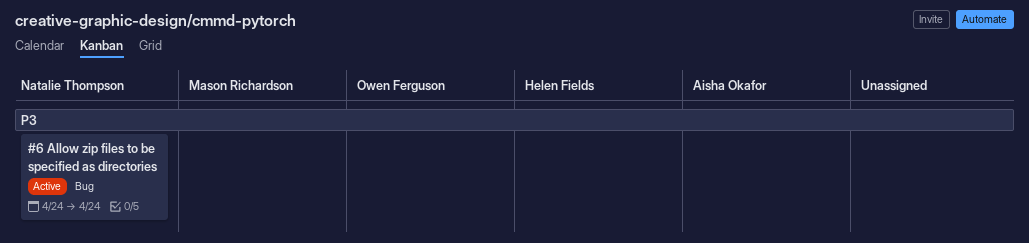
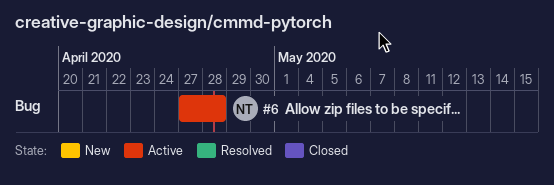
#6, start: Apr 24 -> Apr 27
#6, due: Apr 24 -> Apr 28

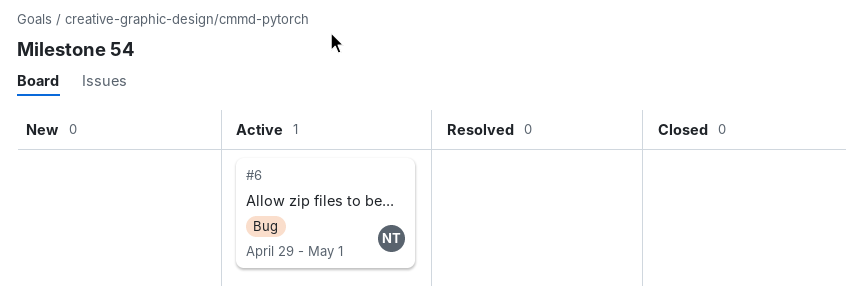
#6, start: Apr 27 -> Apr 29
#6, due: Apr 28 -> May 1

